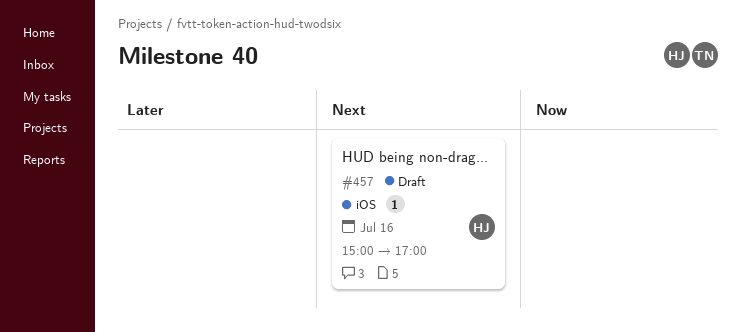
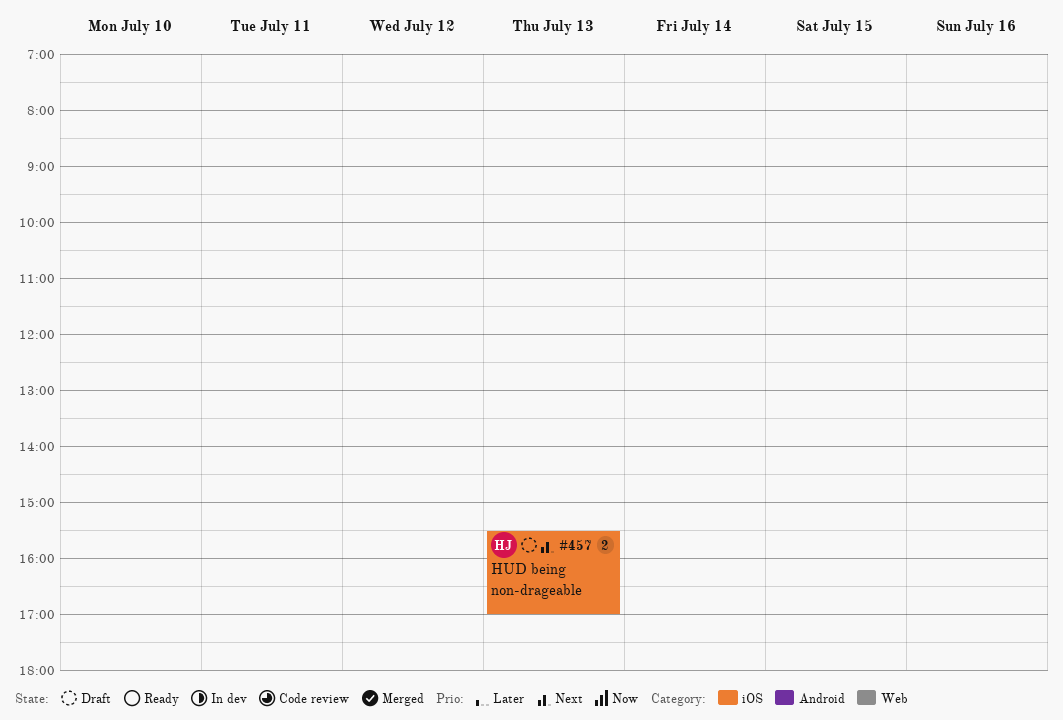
#457, estimate: 1 -> 2
#457, day: Jul 16 -> Jul 13
#457, begins: 15:00 -> 15:30

